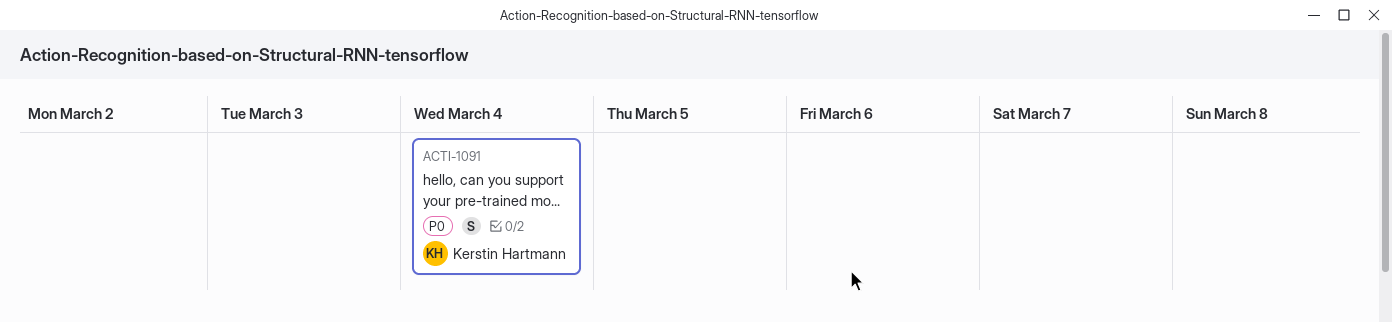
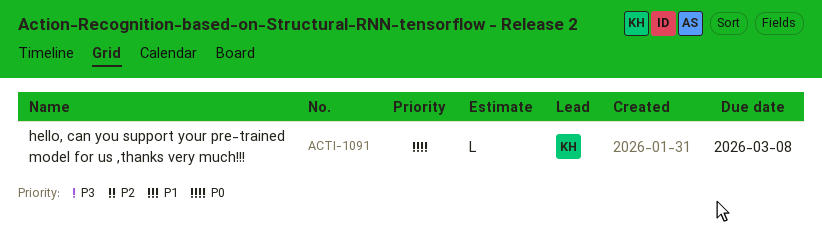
ACTI-1091, estimate: S -> L
ACTI-1091, due: Mar 4 -> Mar 8

